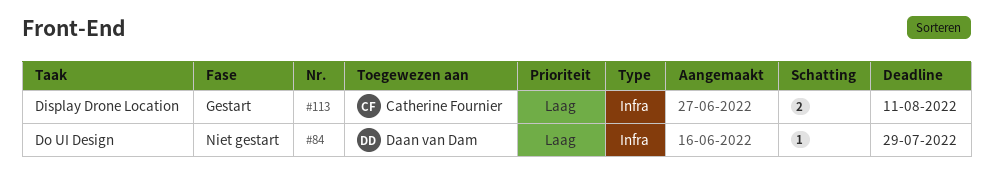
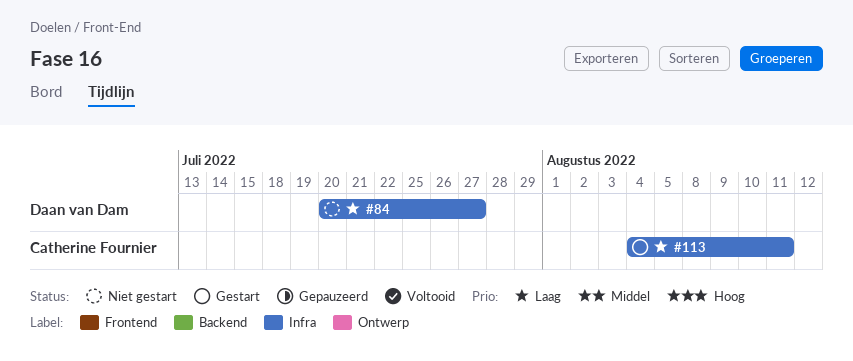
#84, due: Jul 29 -> Jul 27

